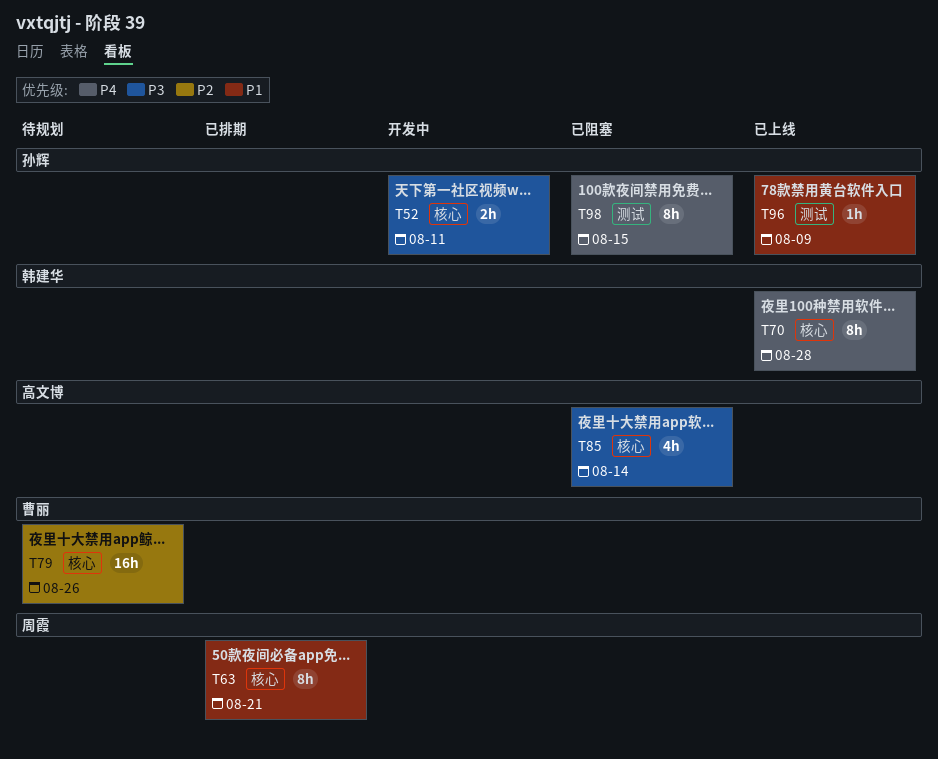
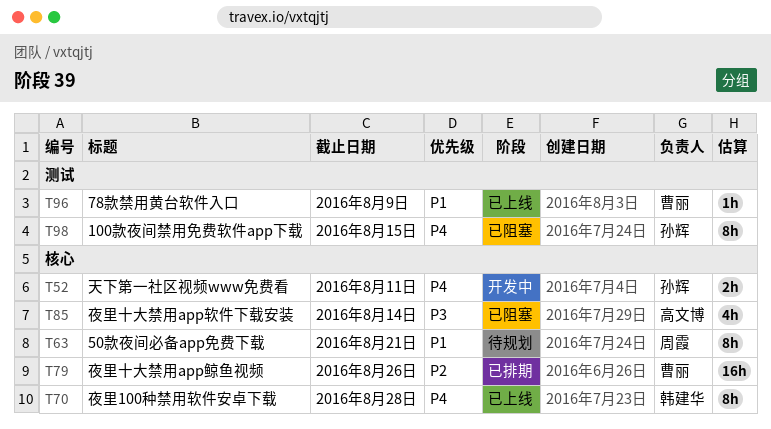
T52, priority: P3 -> P4
T63, status: 已排期 -> 待规划
T79, status: 待规划 -> 已排期
T96, owner: 孙辉 -> 曹丽

